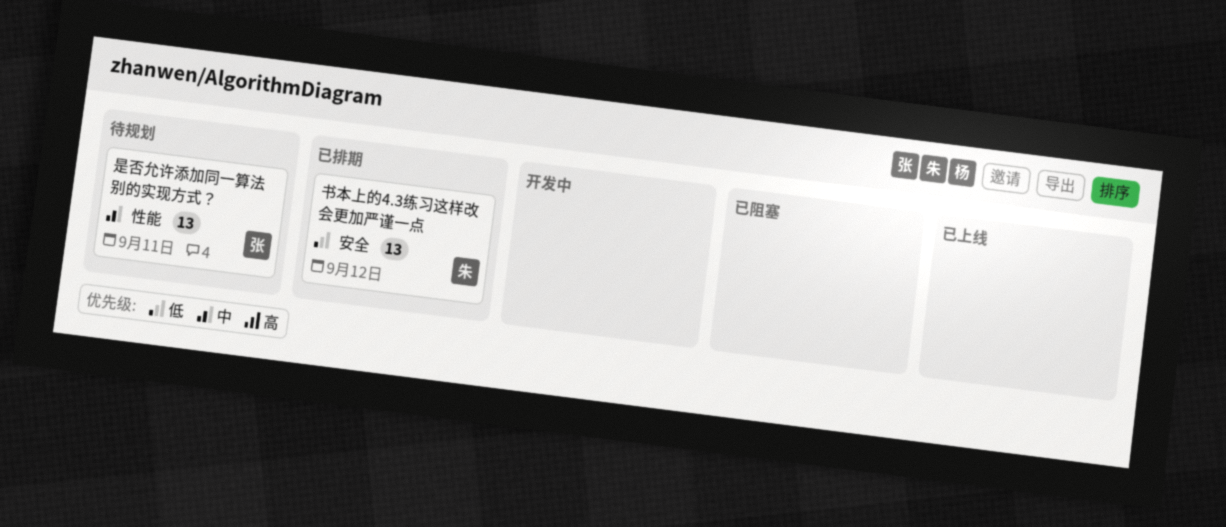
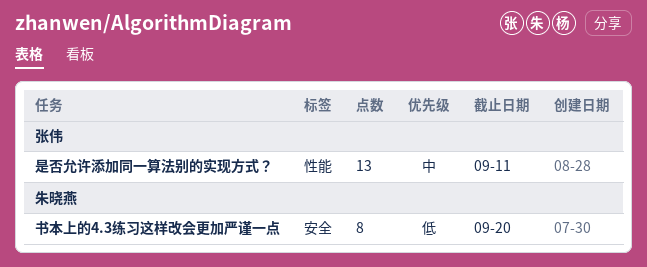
书本上的4.3练习这样改会更加严谨一点, estimate: 13 -> 8
书本上的4.3练习这样改会更加严谨一点, due: Sep 12 -> Sep 20

